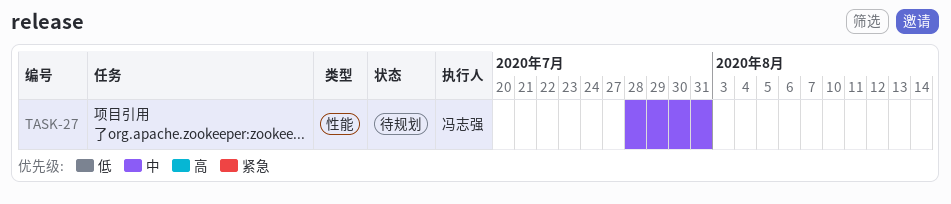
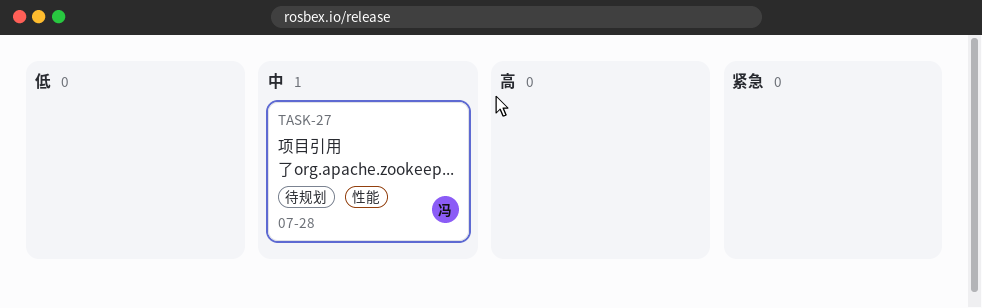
TASK-27, due: Jul 31 -> Jul 28

